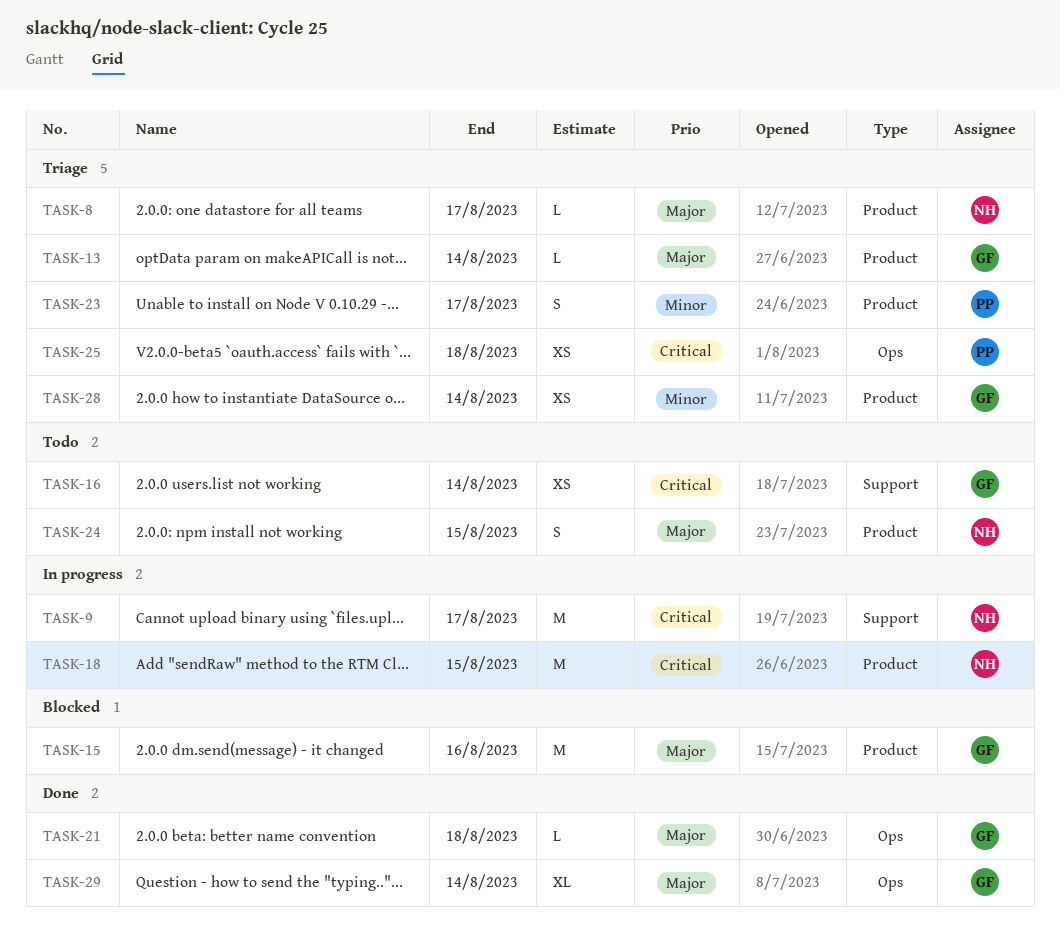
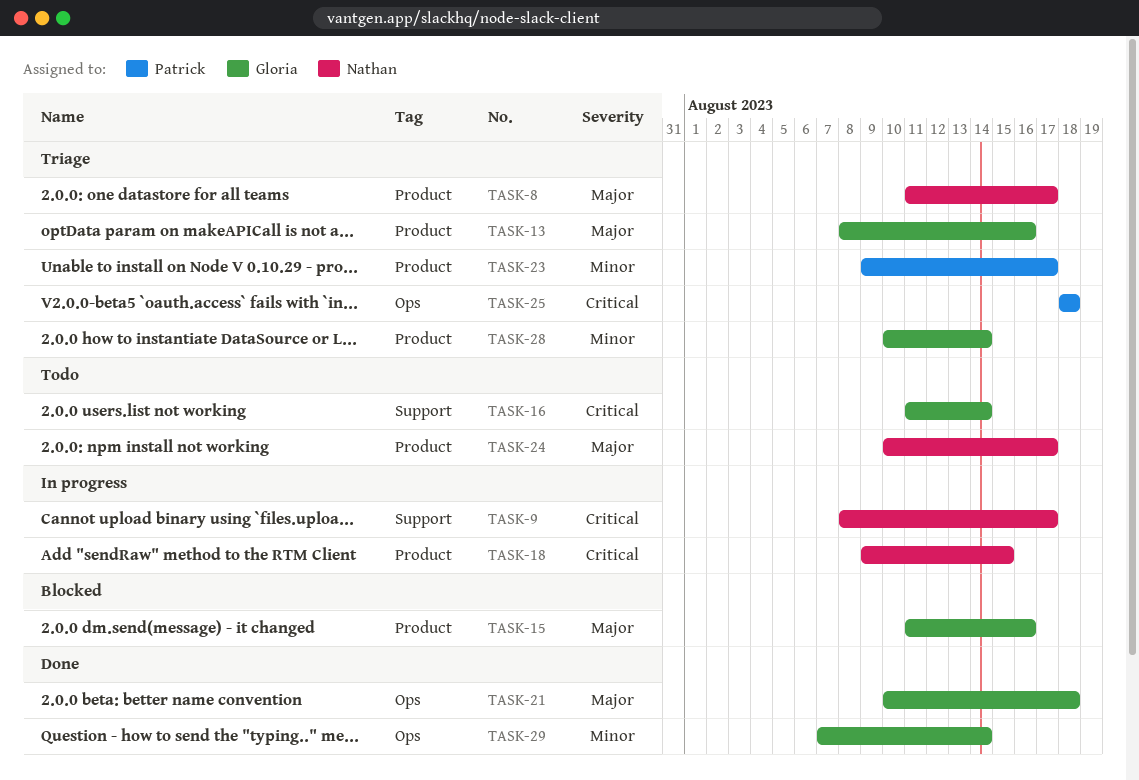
TASK-13, due: Aug 14 -> Aug 16
TASK-24, due: Aug 15 -> Aug 17
TASK-29, priority: Major -> Minor

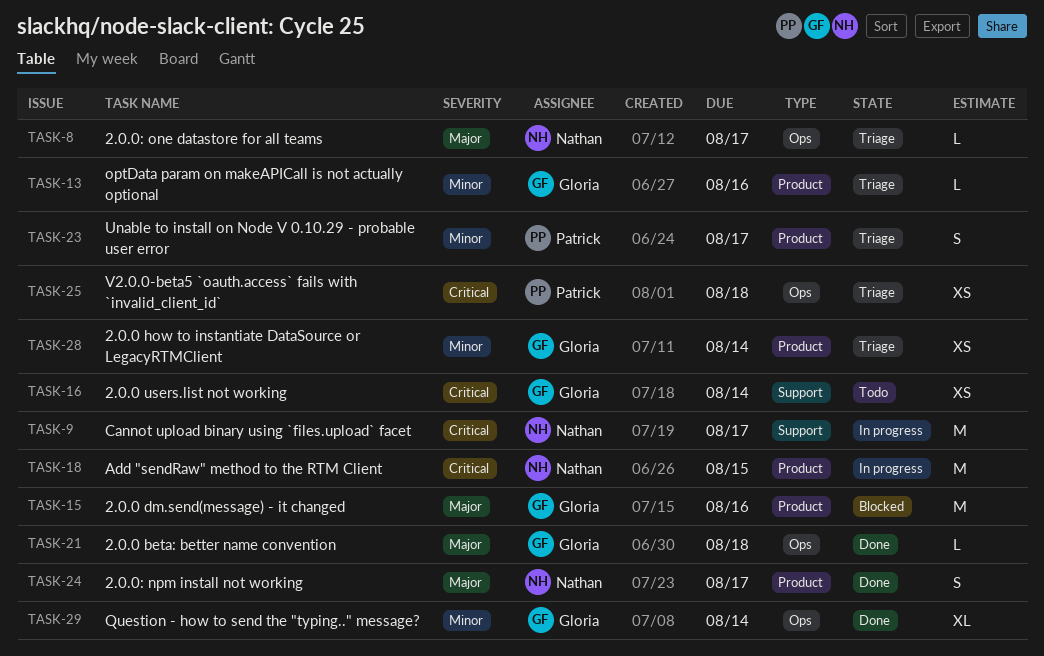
TASK-8, label: Product -> Ops
TASK-13, priority: Major -> Minor
TASK-24, status: Todo -> Done

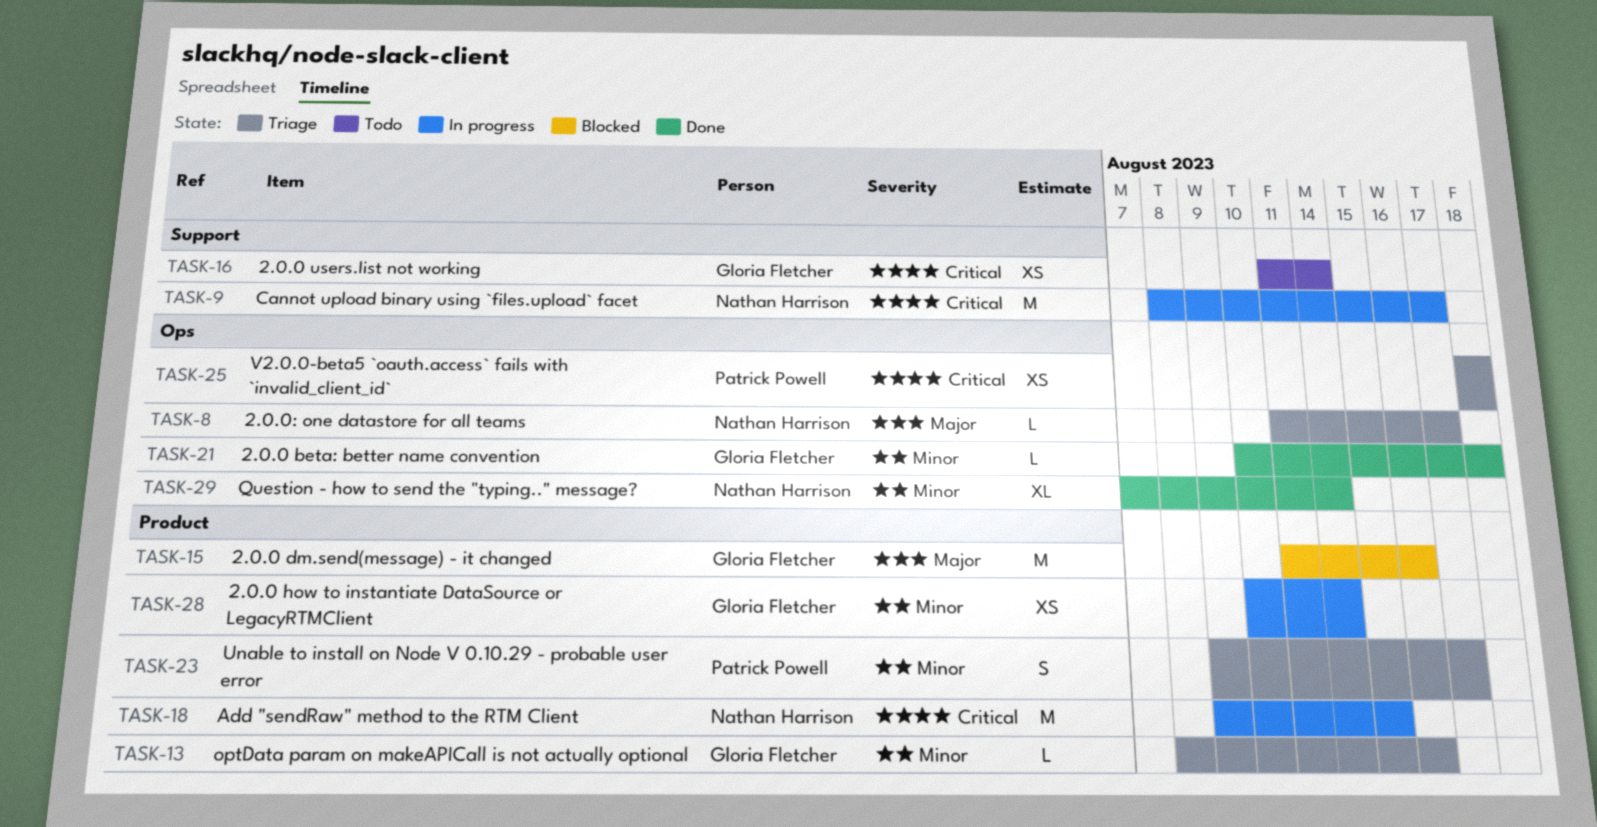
TASK-21, priority: Major -> Minor
TASK-24: present -> none
TASK-28, status: Triage -> In progress
TASK-29, owner: Gloria Fletcher -> Nathan Harrison

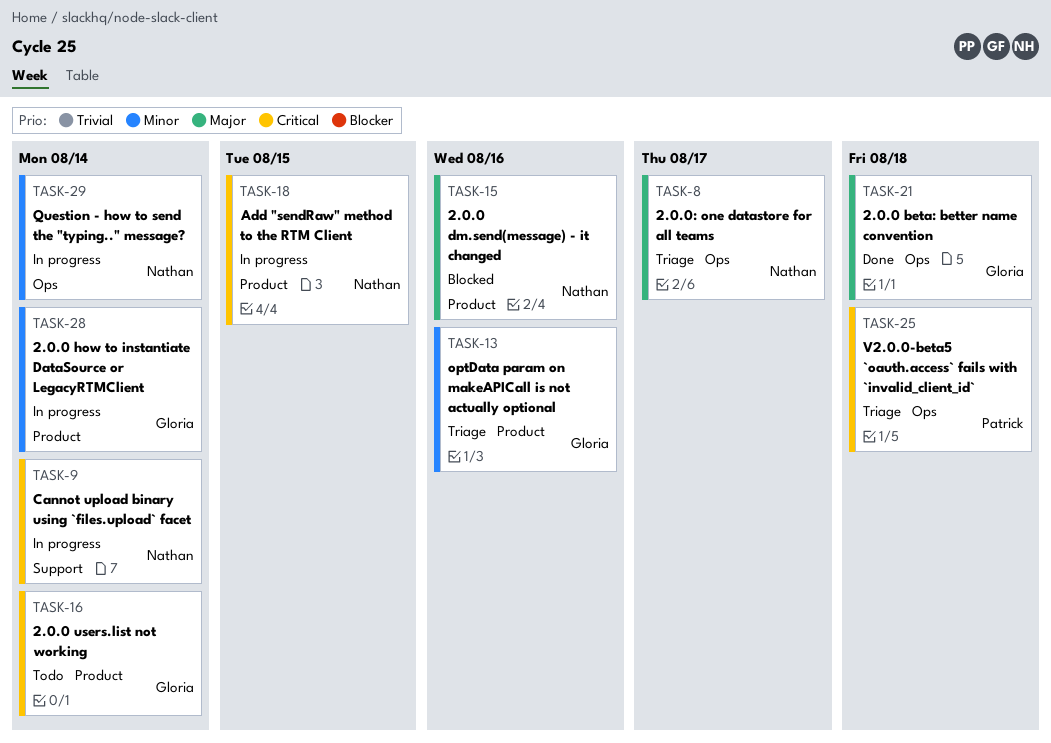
TASK-9, due: Aug 17 -> Aug 14
TASK-15, owner: Gloria Fletcher -> Nathan Harrison
TASK-16, label: Support -> Product
TASK-21, priority: Minor -> Major
TASK-23: present -> none
TASK-29, status: Done -> In progress

